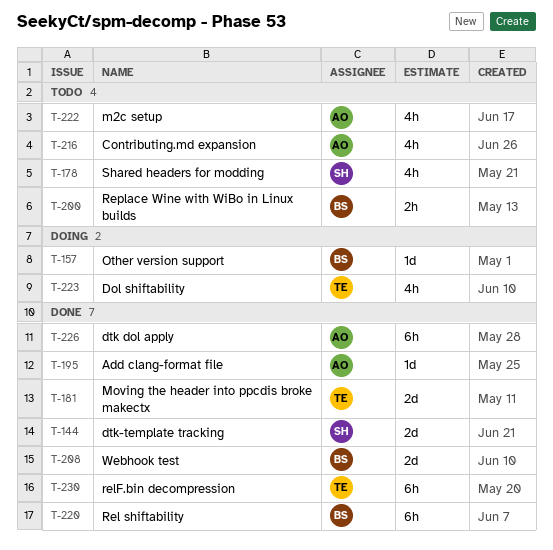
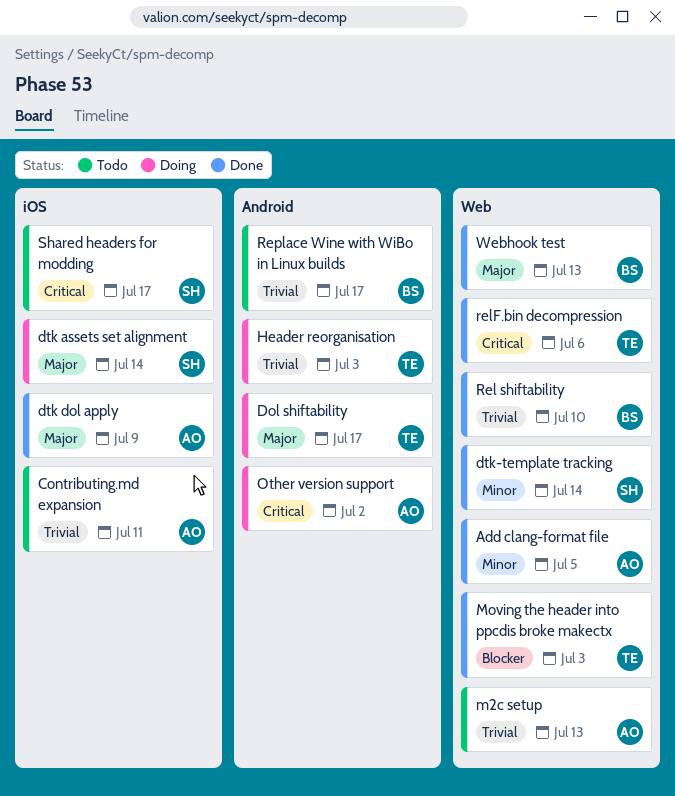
dtk assets set alignment: none -> present
Header reorganisation: none -> present
Other version support, owner: BS -> AO

